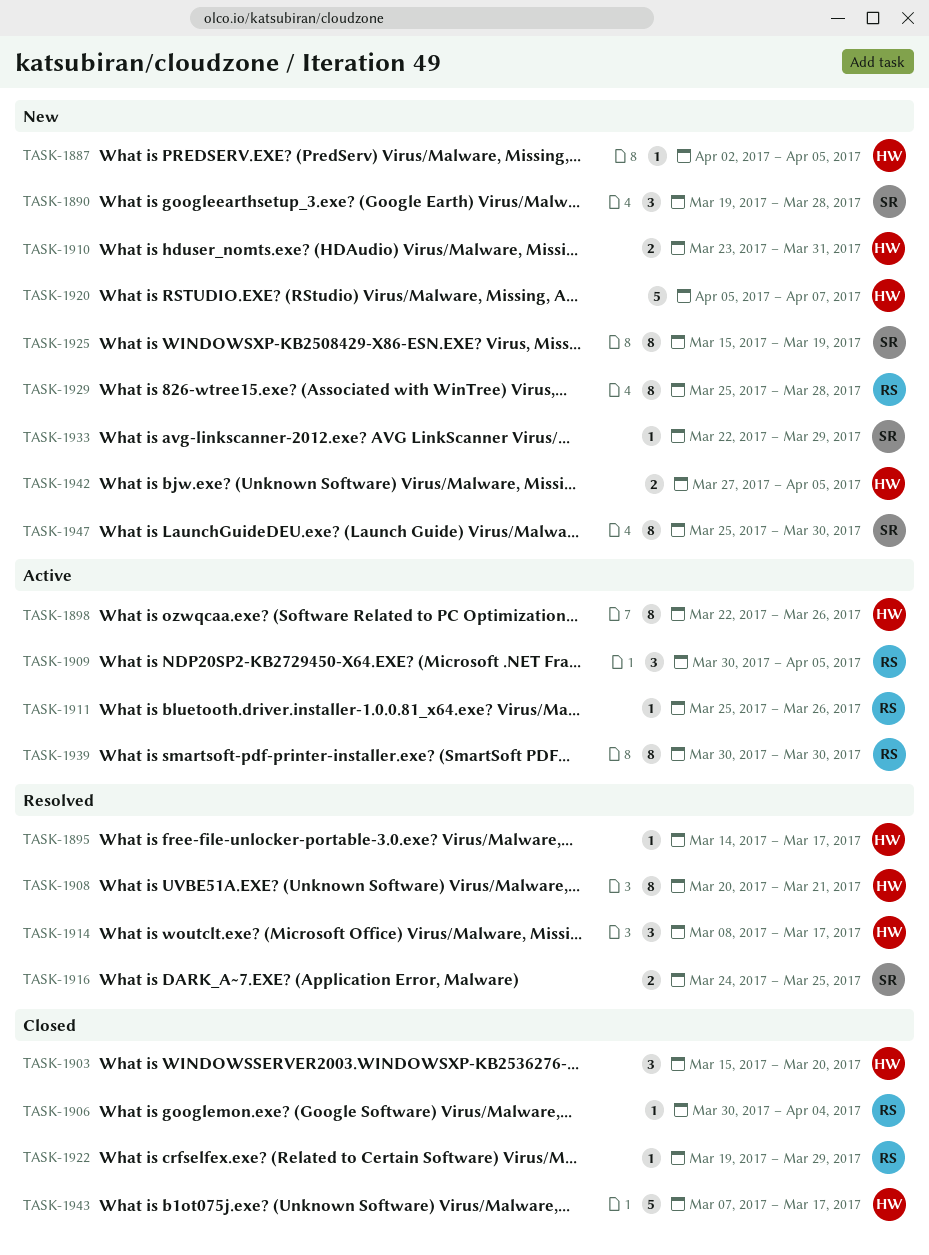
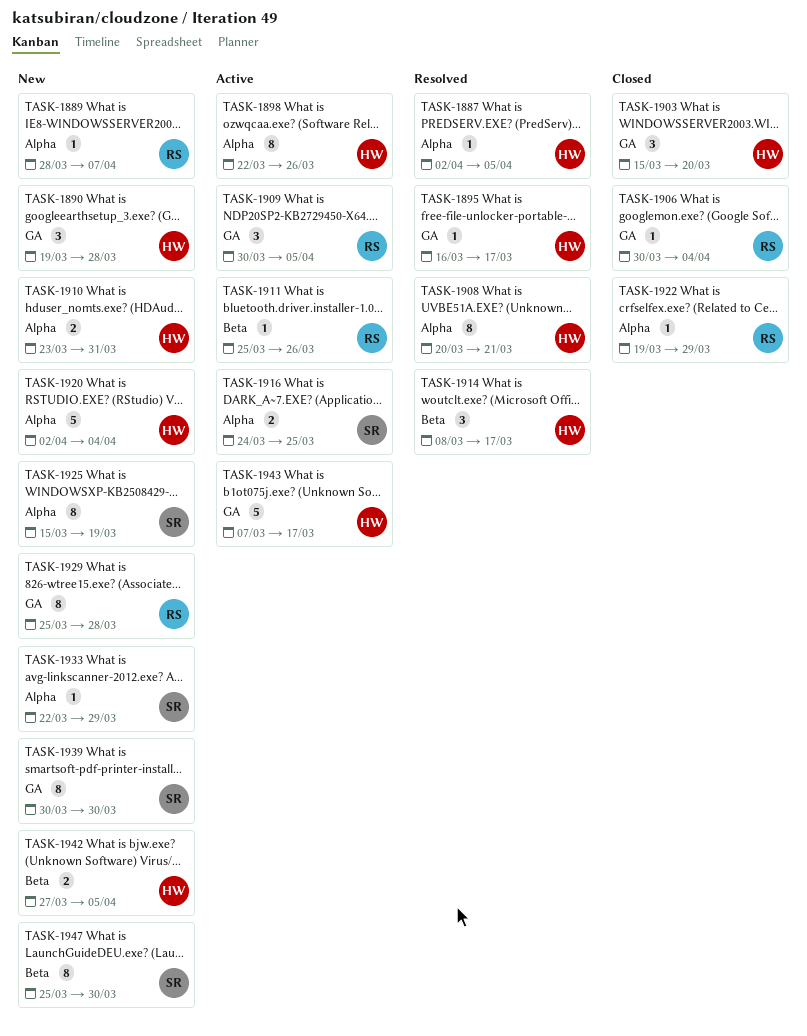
TASK-1887, status: New -> Resolved
TASK-1889: none -> present
TASK-1890, owner: SR -> HW
TASK-1895, start: Mar 14 -> Mar 16
TASK-1916, status: Resolved -> Active
TASK-1920, start: Apr 5 -> Apr 2
TASK-1920, due: Apr 7 -> Apr 4
TASK-1939, status: Active -> New
TASK-1939, owner: RS -> SR
TASK-1943, status: Closed -> Active

